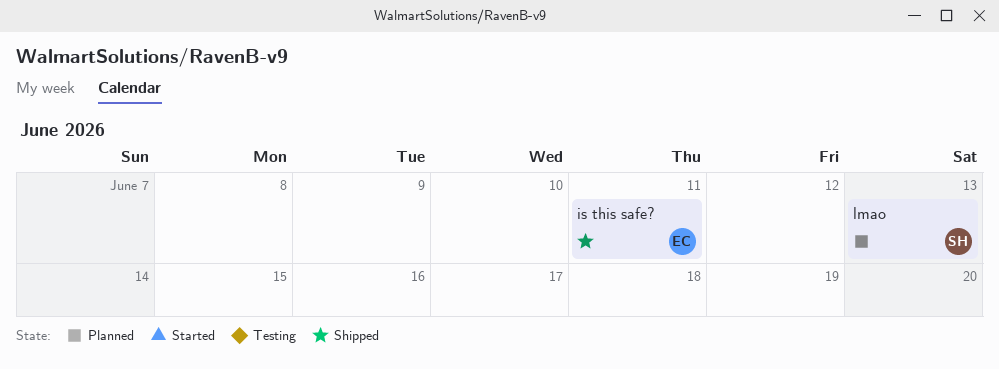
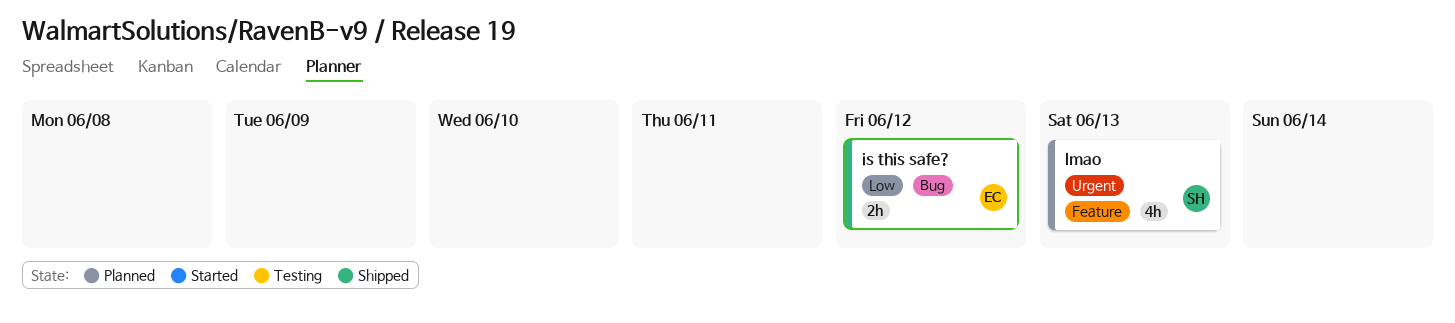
is this safe?, due: Jun 11 -> Jun 12

